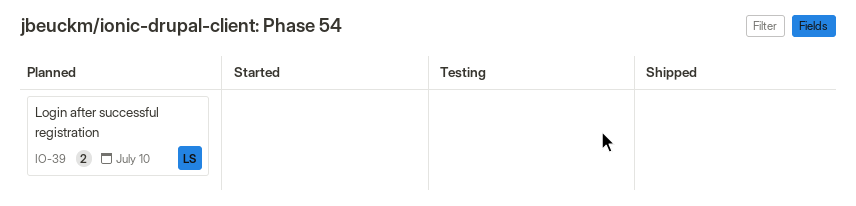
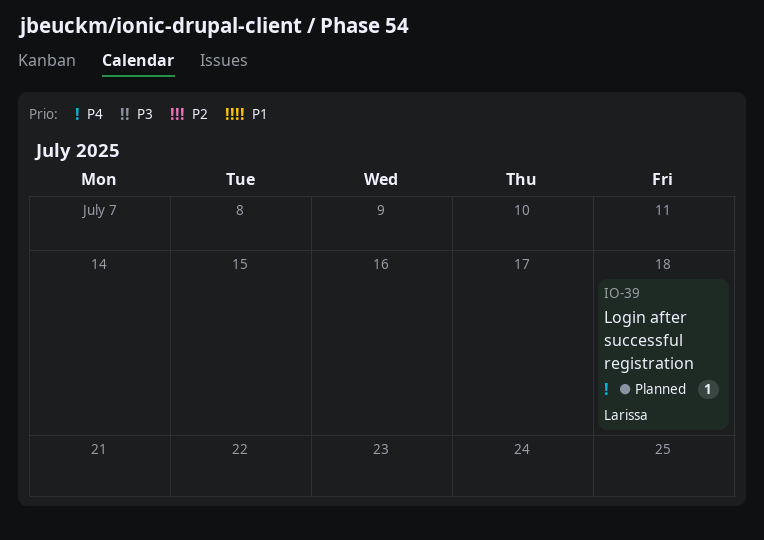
IO-39, estimate: 2 -> 1
IO-39, due: Jul 10 -> Jul 18

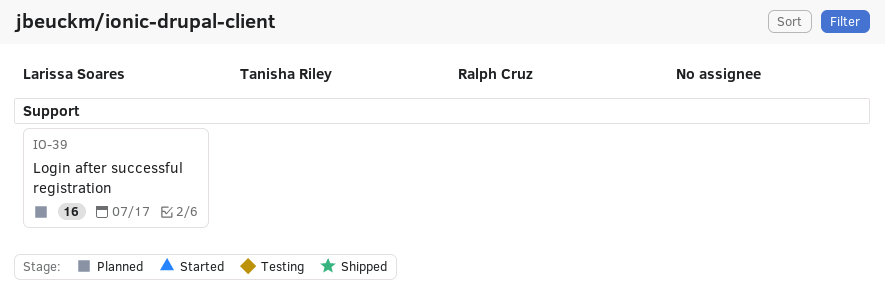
IO-39, estimate: 1 -> 16
IO-39, due: Jul 18 -> Jul 17

